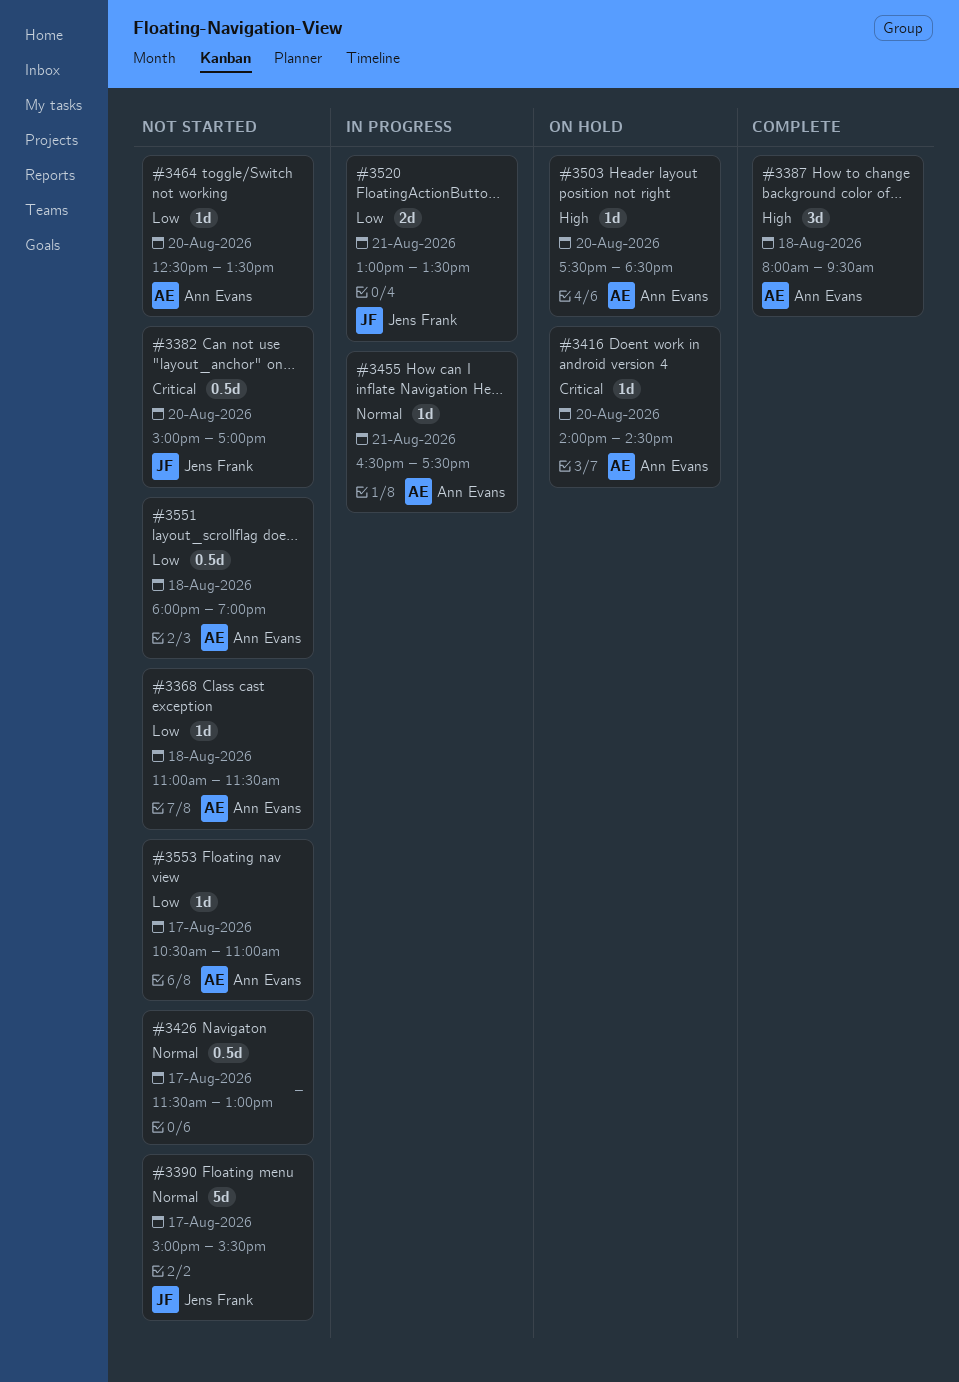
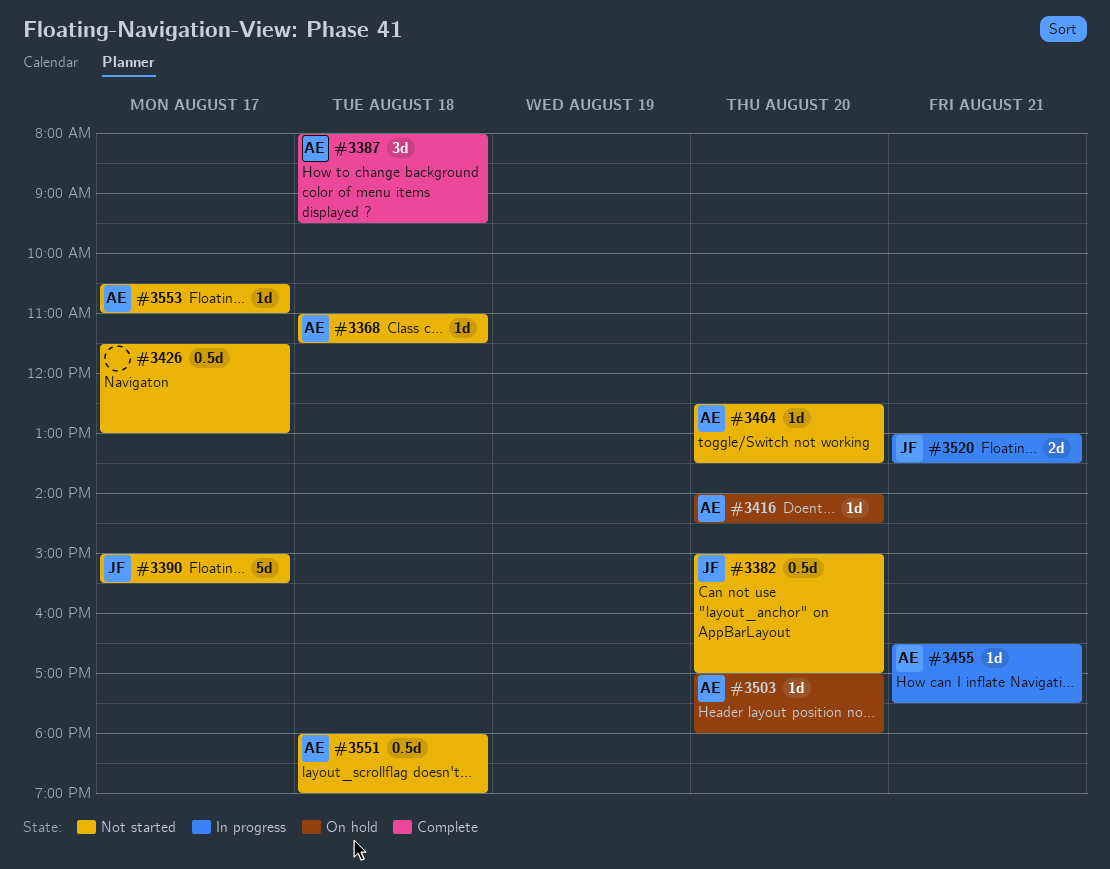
#3503, begins: 17:30 -> 17:00
#3503, ends: 18:30 -> 18:00

